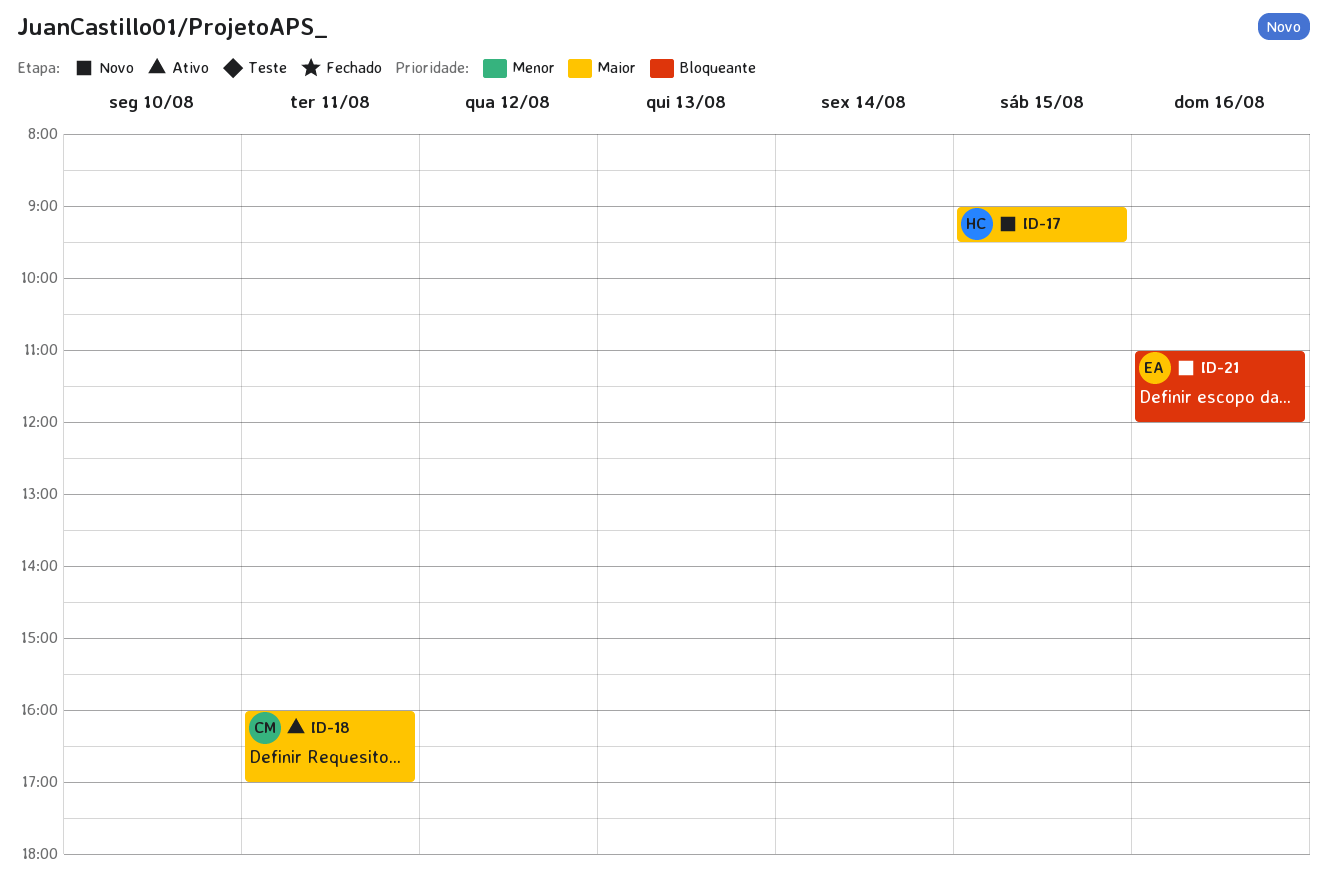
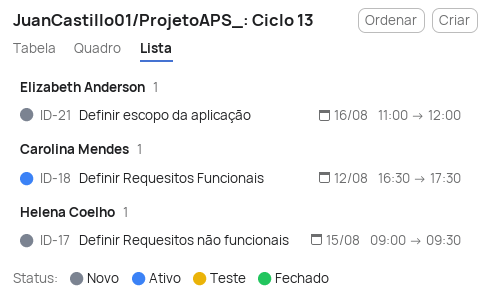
ID-18, day: Aug 11 -> Aug 12
ID-18, begins: 16:00 -> 16:30
ID-18, ends: 17:00 -> 17:30

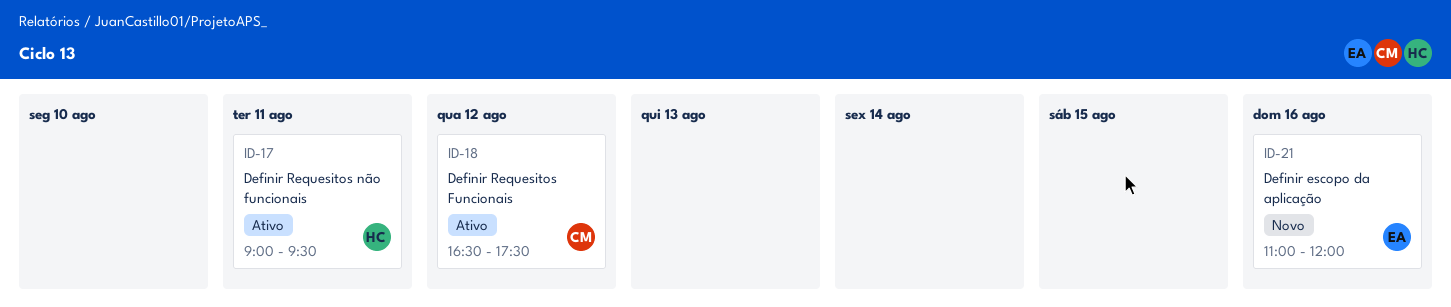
ID-17, status: Novo -> Ativo
ID-17, day: Aug 15 -> Aug 11

